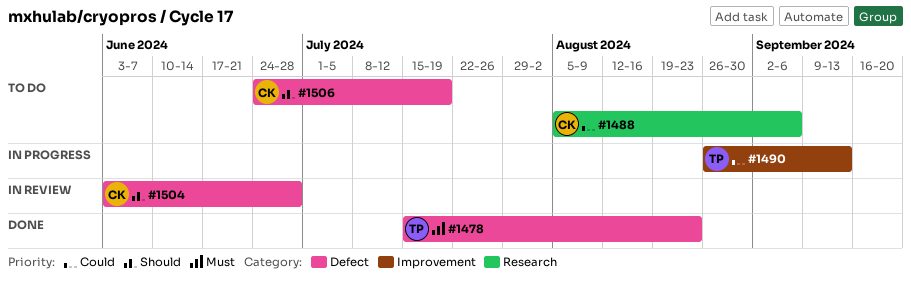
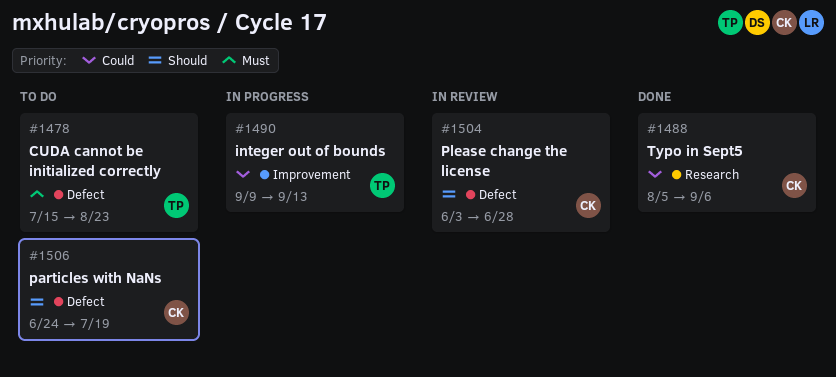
#1478, status: Done -> To do
#1488, status: To do -> Done
#1490, start: Aug 26 -> Sep 9

